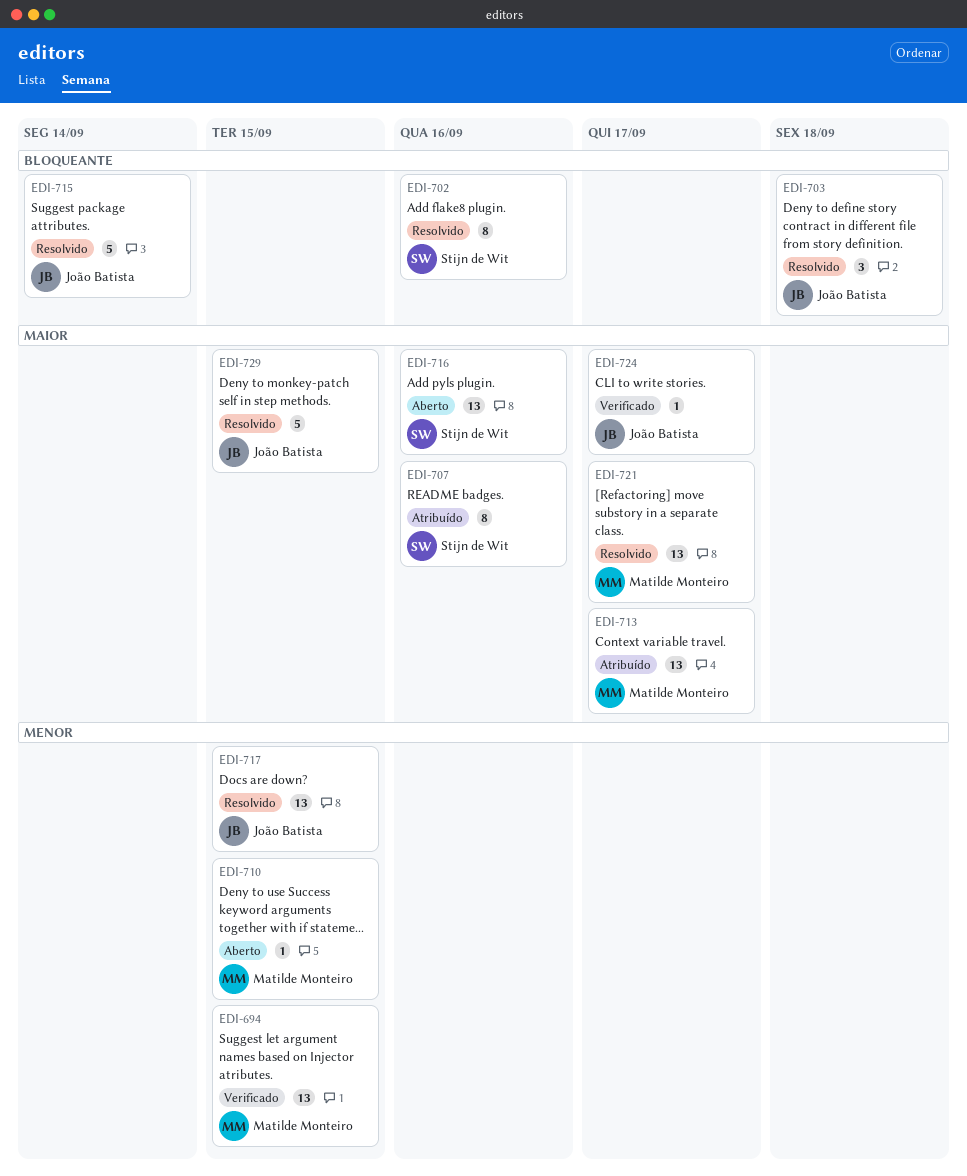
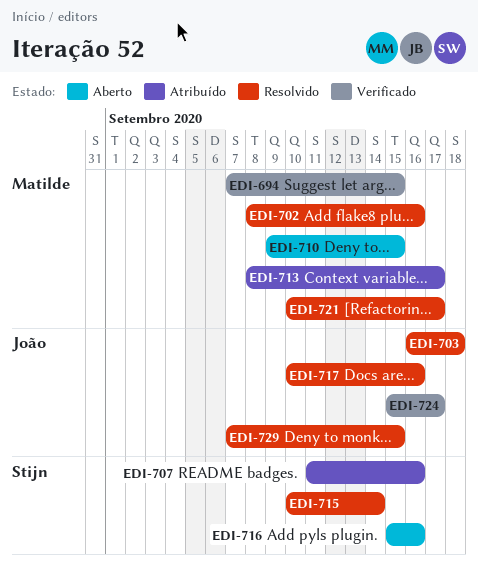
EDI-702, owner: Stijn de Wit -> Matilde Monteiro
EDI-715, owner: João Batista -> Stijn de Wit
EDI-717, due: Sep 15 -> Sep 16

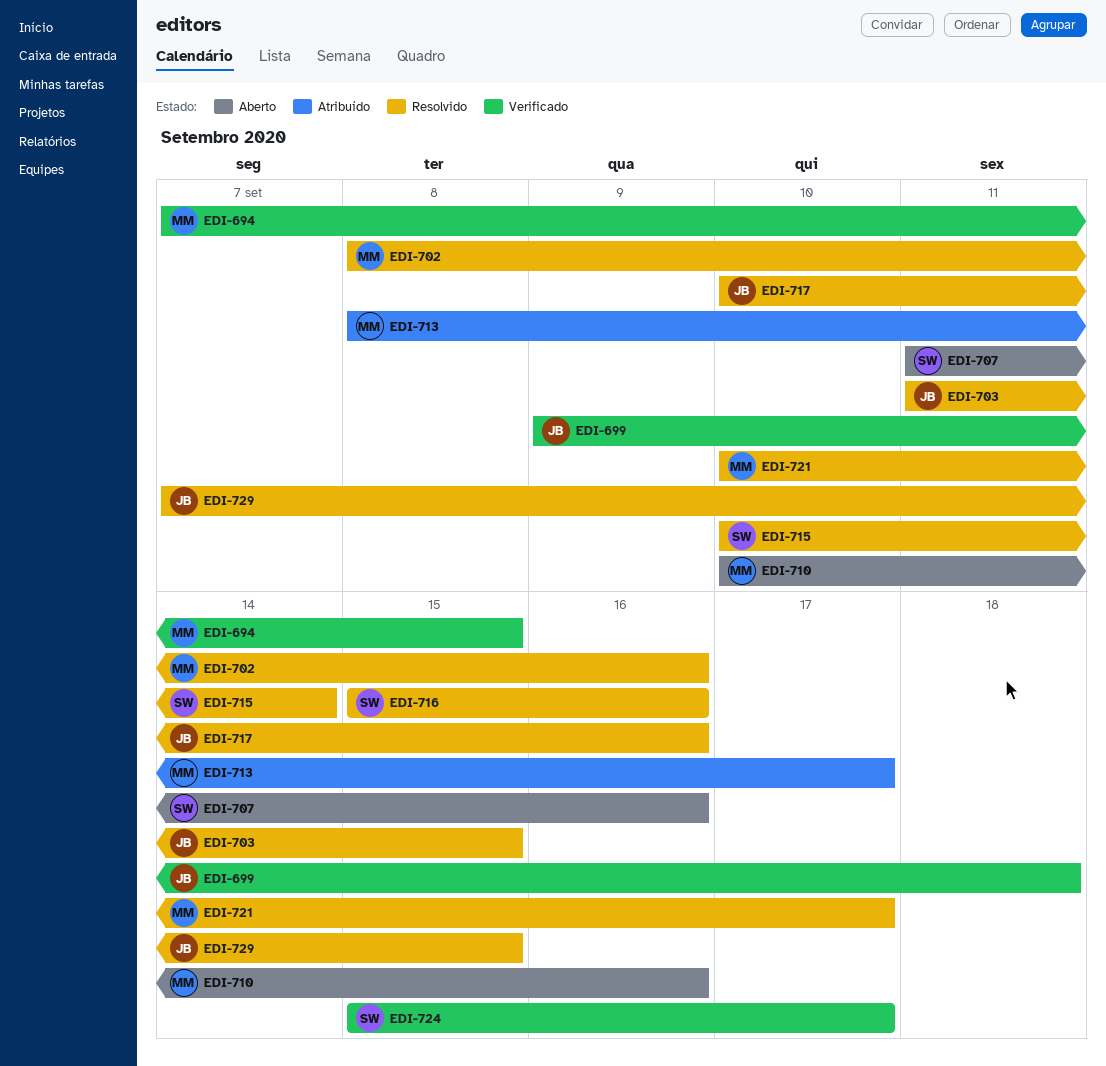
EDI-699: none -> present
EDI-703, start: Sep 16 -> Sep 11
EDI-703, due: Sep 18 -> Sep 15
EDI-707, status: Atribuído -> Aberto
EDI-710, start: Sep 9 -> Sep 10
EDI-710, due: Sep 15 -> Sep 16
EDI-716, status: Aberto -> Resolvido
EDI-724, owner: João -> Stijn

